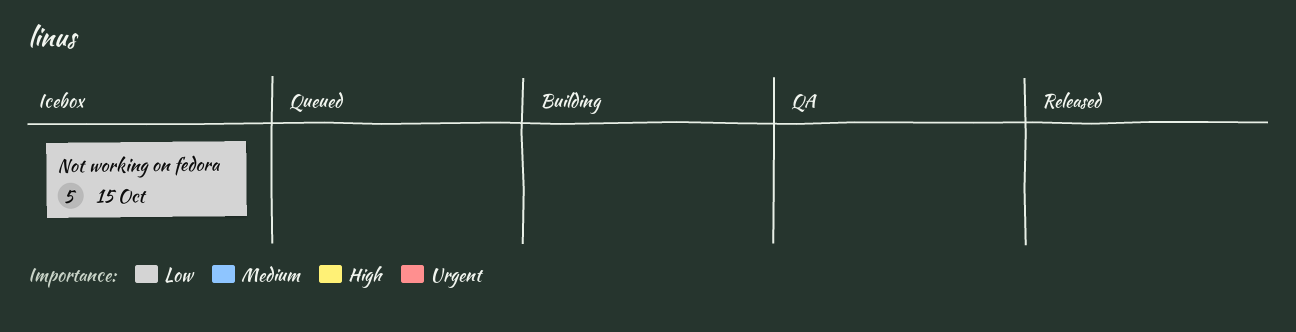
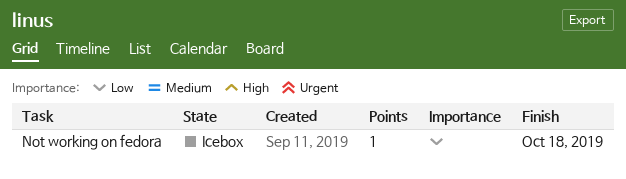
Not working on fedora, estimate: 5 -> 1
Not working on fedora, due: Oct 15 -> Oct 18

